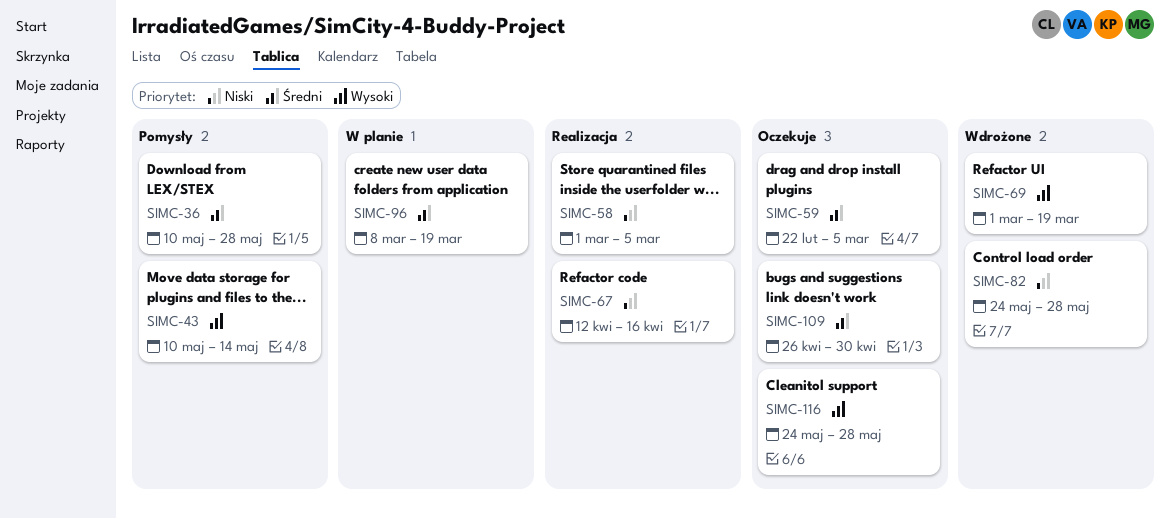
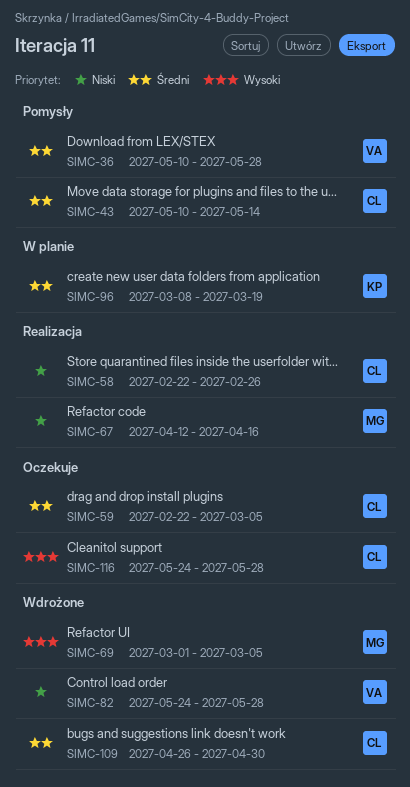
SIMC-43, priority: Wysoki -> Średni
SIMC-58, start: Mar 1 -> Feb 22
SIMC-58, due: Mar 5 -> Feb 26
SIMC-69, due: Mar 19 -> Mar 5
SIMC-109, status: Oczekuje -> Wdrożone

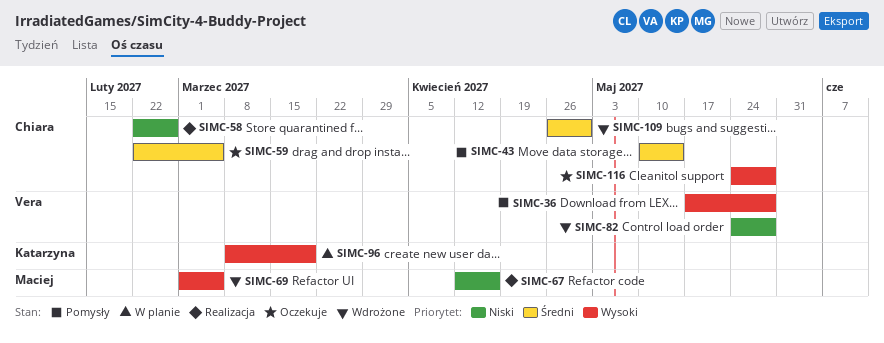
SIMC-36, priority: Średni -> Wysoki
SIMC-36, start: May 10 -> May 17
SIMC-96, priority: Średni -> Wysoki

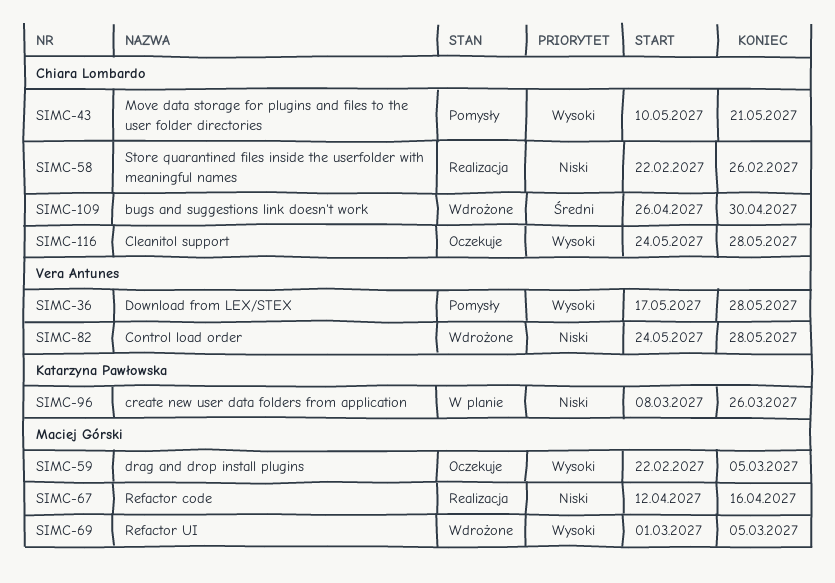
SIMC-43, priority: Średni -> Wysoki
SIMC-43, due: May 14 -> May 21
SIMC-59, owner: Chiara Lombardo -> Maciej Górski
SIMC-59, priority: Średni -> Wysoki
SIMC-96, priority: Wysoki -> Niski
SIMC-96, due: Mar 19 -> Mar 26

